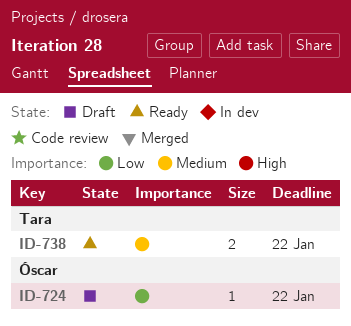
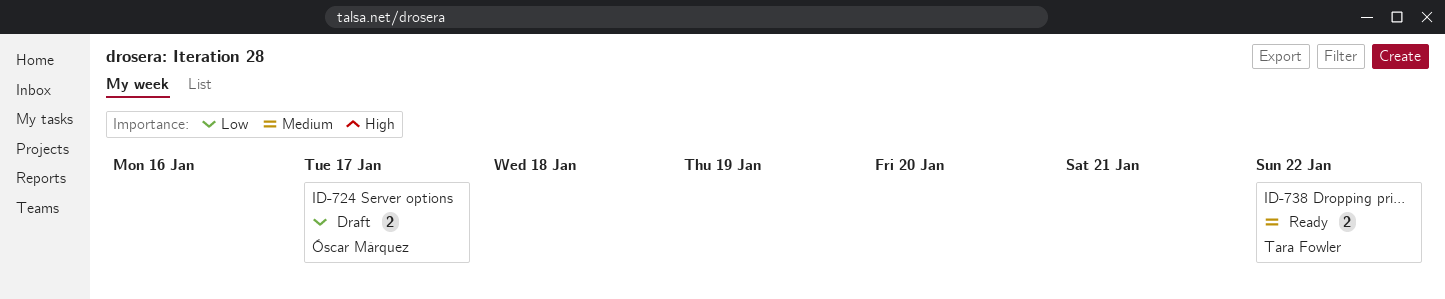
ID-724, estimate: 1 -> 2
ID-724, due: Jan 22 -> Jan 17

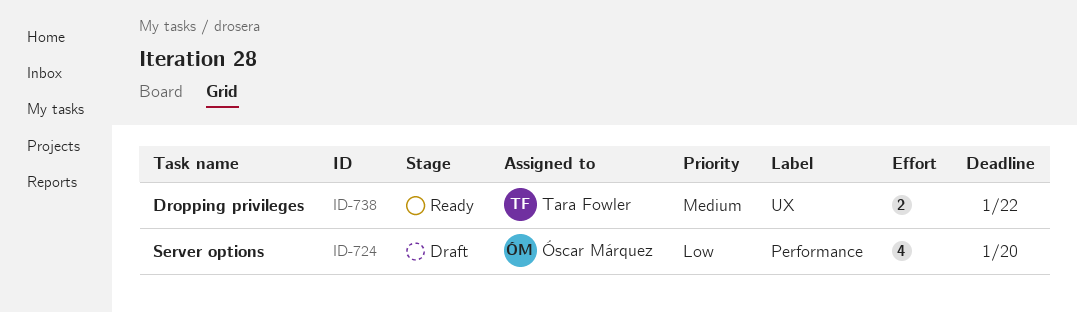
ID-724, estimate: 2 -> 4
ID-724, due: Jan 17 -> Jan 20

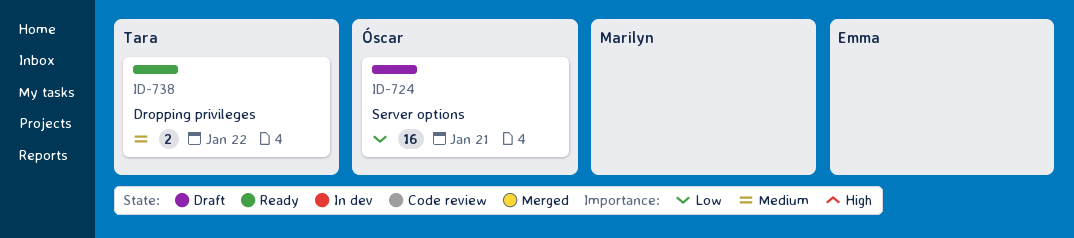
ID-724, estimate: 4 -> 16
ID-724, due: Jan 20 -> Jan 21

